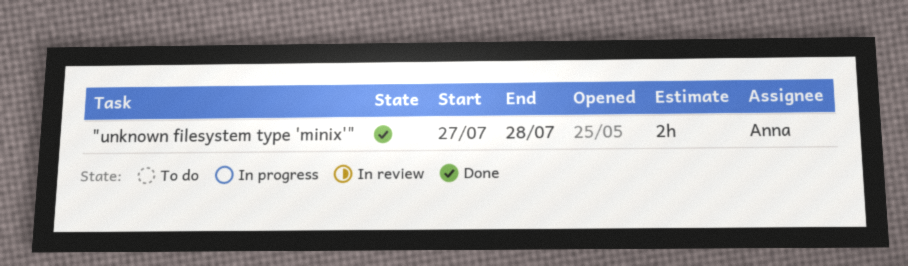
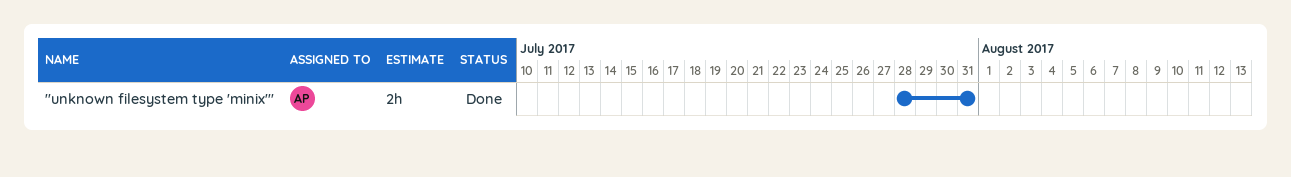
"unknown filesystem type 'minix'", start: Jul 27 -> Jul 28
"unknown filesystem type 'minix'", due: Jul 28 -> Jul 31

